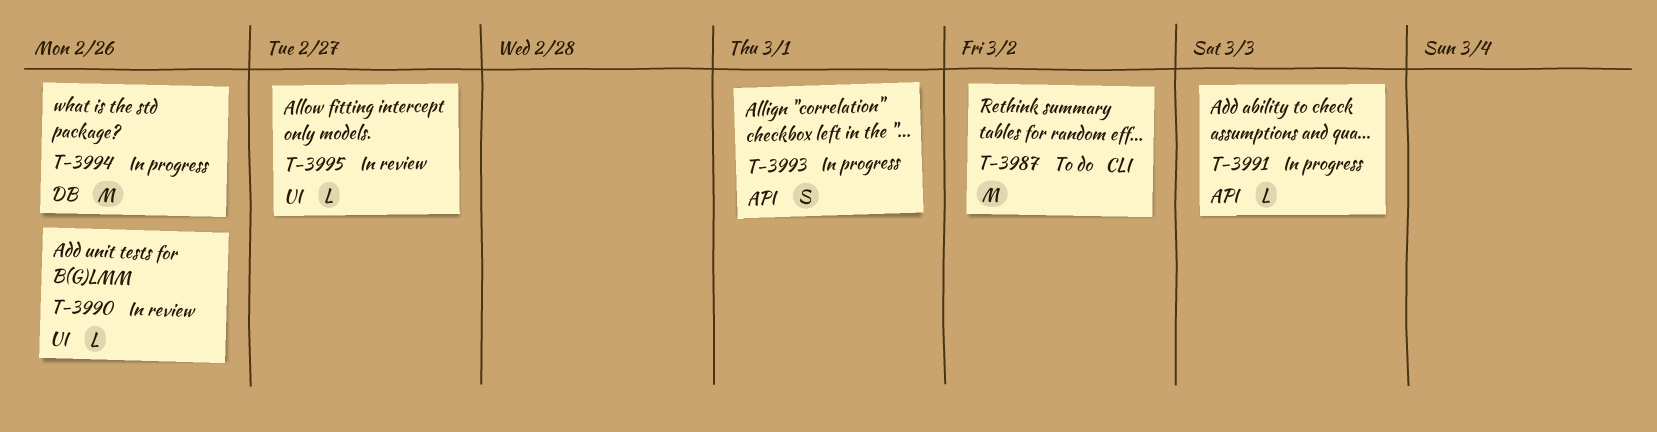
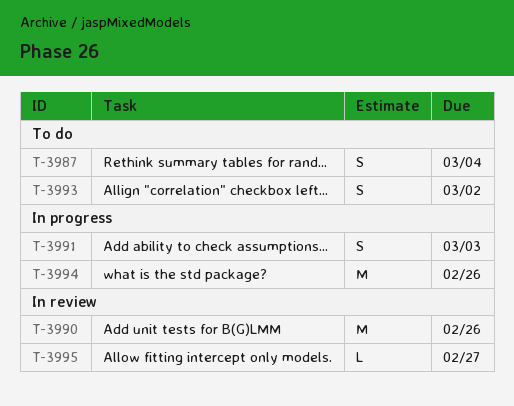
T-3987, estimate: M -> S
T-3987, due: Mar 2 -> Mar 4
T-3990, estimate: L -> M
T-3991, estimate: L -> S
T-3993, status: In progress -> To do
T-3993, due: Mar 1 -> Mar 2

